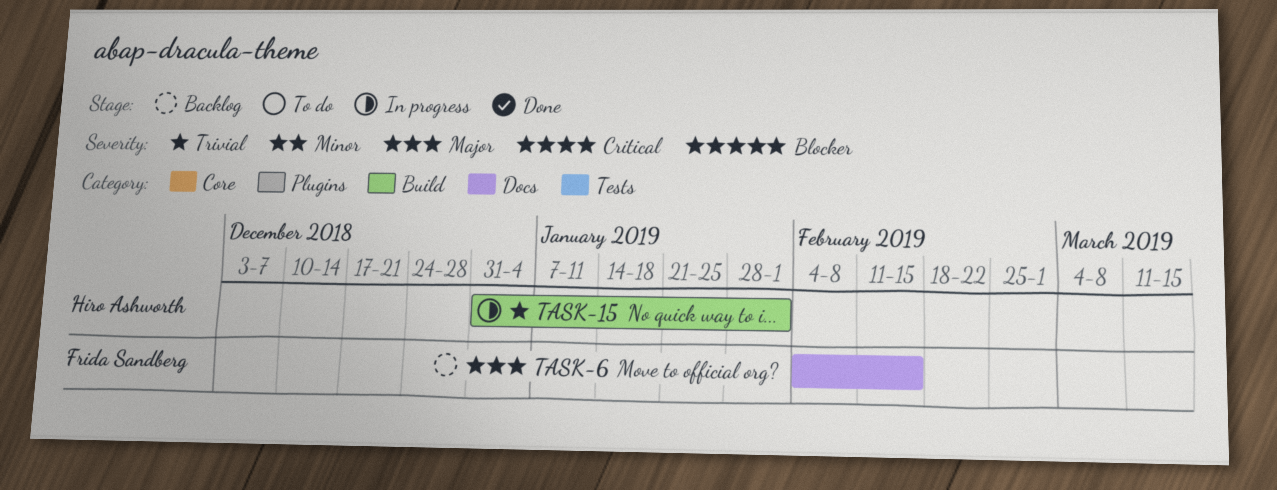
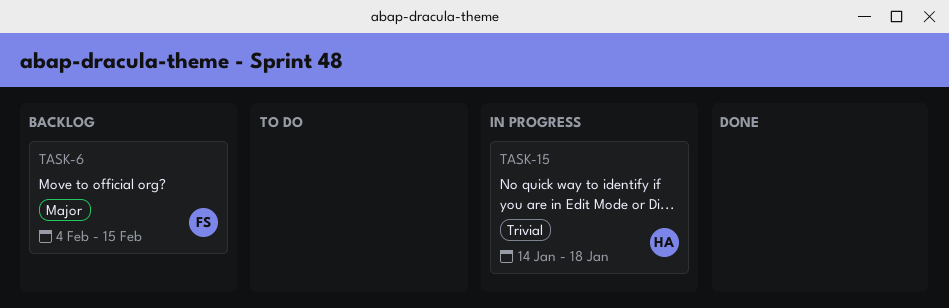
TASK-15, start: Dec 31 -> Jan 14
TASK-15, due: Feb 1 -> Jan 18

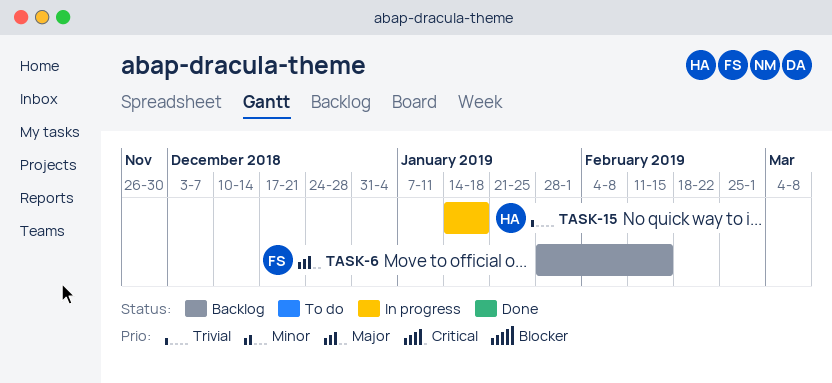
TASK-6, start: Feb 4 -> Jan 28

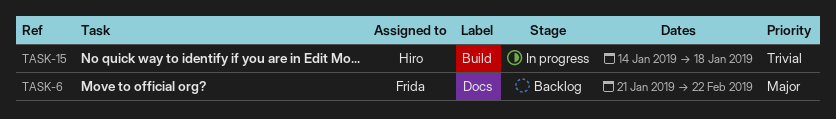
TASK-6, start: Jan 28 -> Jan 21
TASK-6, due: Feb 15 -> Feb 22

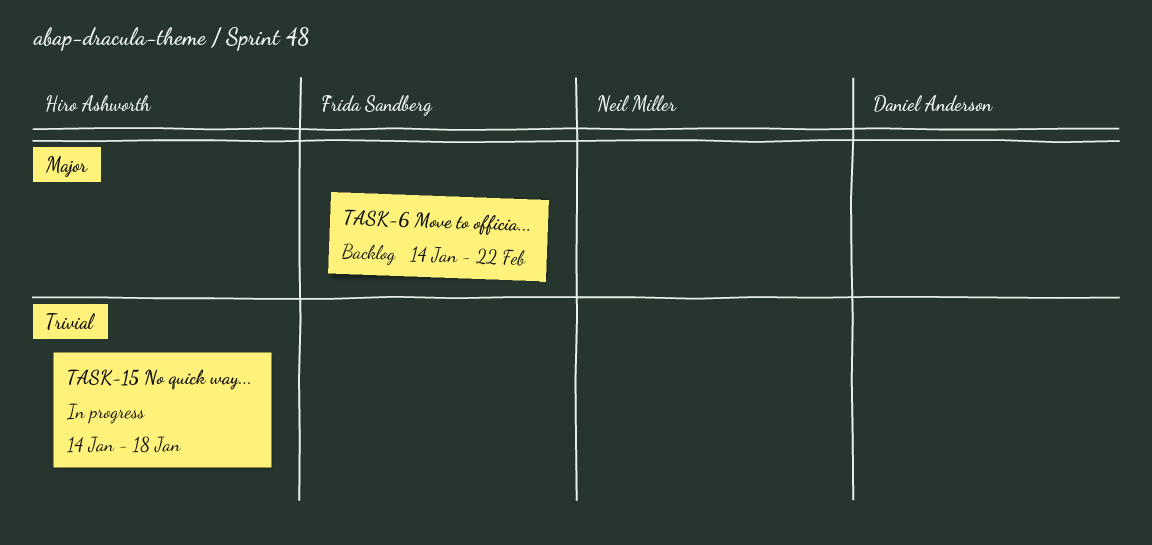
TASK-6, start: Jan 21 -> Jan 14

